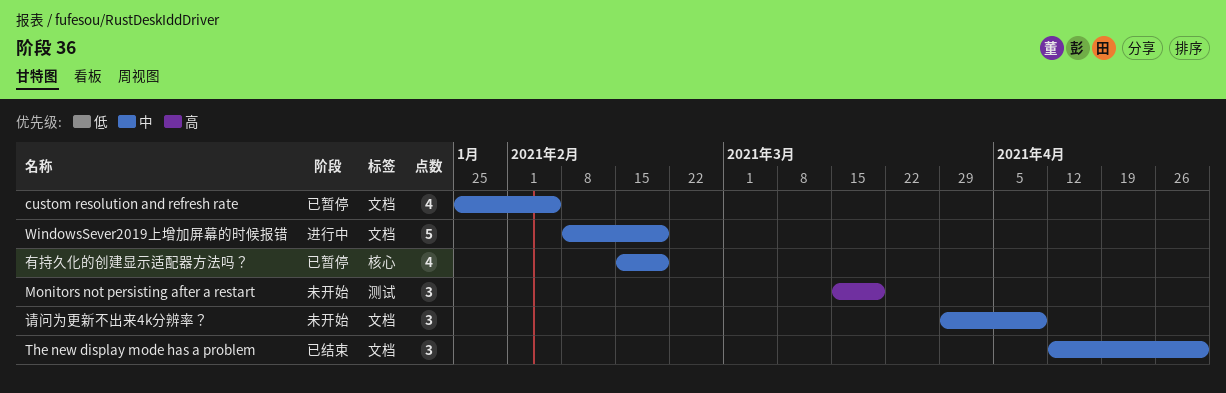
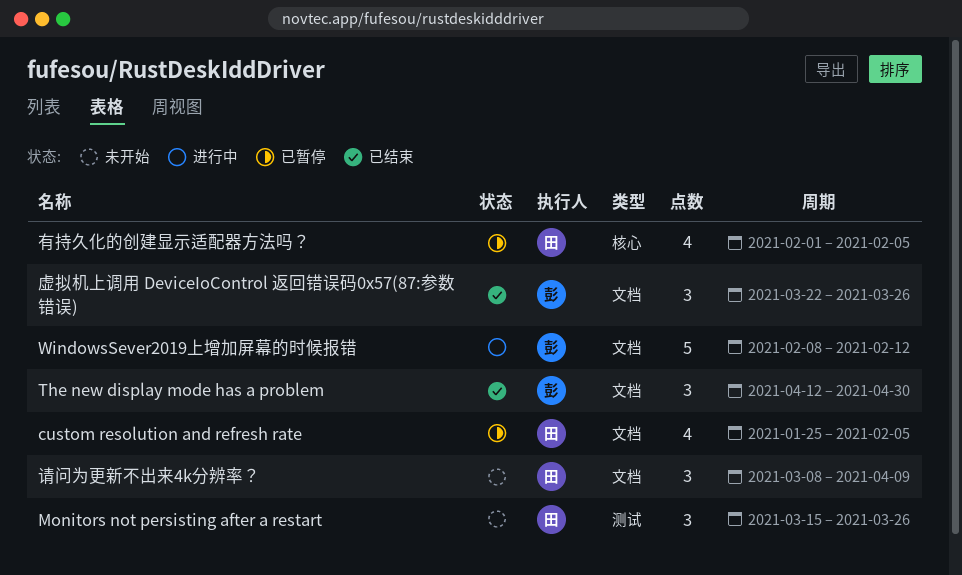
Monitors not persisting after a restart, due: Mar 19 -> Mar 26
WindowsSever2019上增加屏幕的时候报错, due: Feb 19 -> Feb 12
有持久化的创建显示适配器方法吗？, start: Feb 15 -> Feb 1
有持久化的创建显示适配器方法吗？, due: Feb 19 -> Feb 5
虚拟机上调用 DeviceIoControl 返回错误码0x57(87:参数错误): none -> present
请问为更新不出来4k分辨率？, start: Mar 29 -> Mar 8

